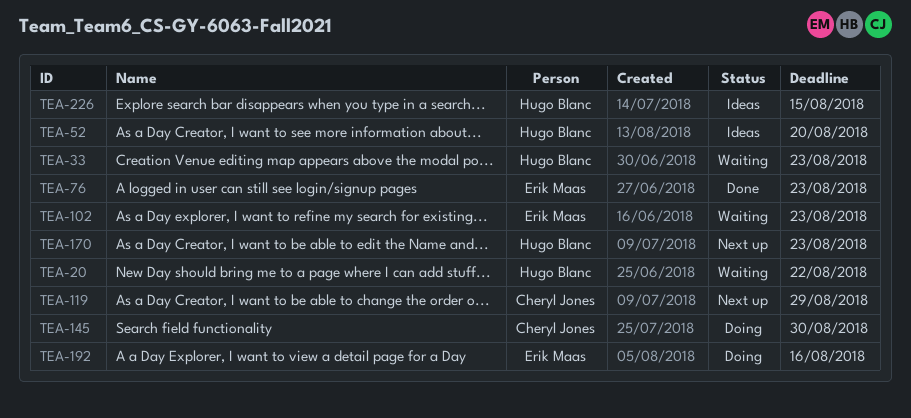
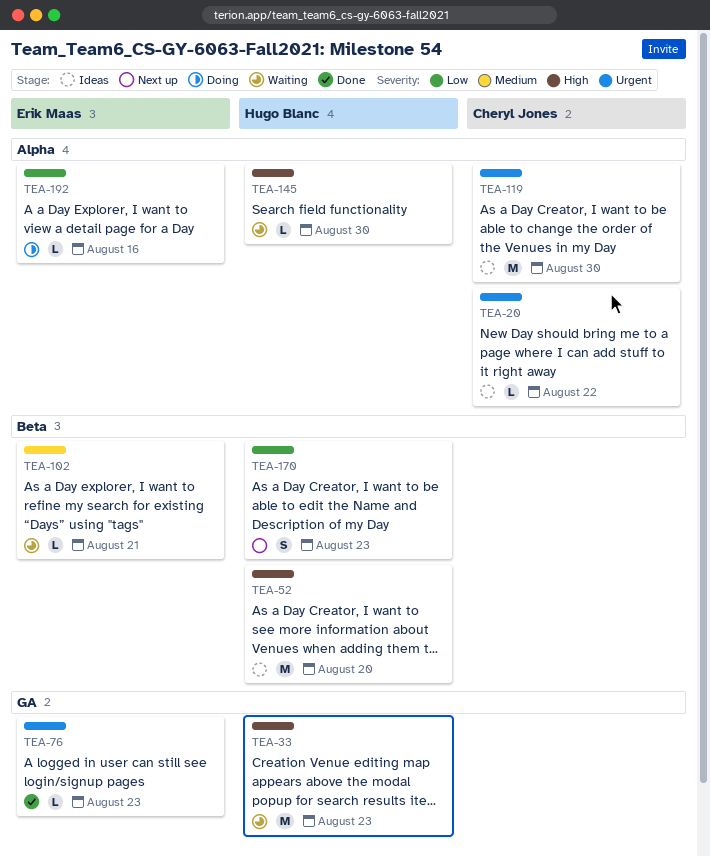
TEA-20, status: Waiting -> Ideas
TEA-20, owner: Hugo Blanc -> Cheryl Jones
TEA-102, due: Aug 23 -> Aug 21
TEA-119, status: Next up -> Ideas
TEA-119, due: Aug 29 -> Aug 30
TEA-145, status: Doing -> Waiting
TEA-145, owner: Cheryl Jones -> Hugo Blanc
TEA-226: present -> none

